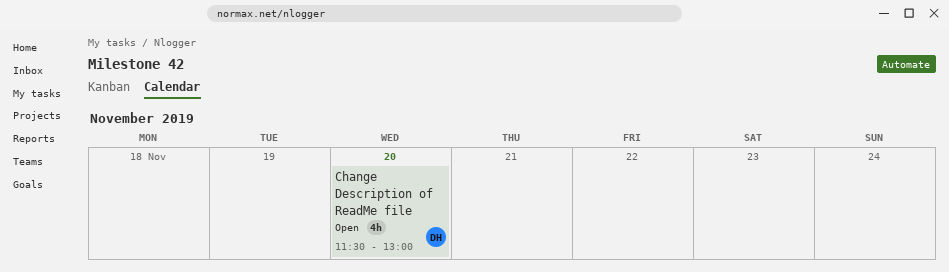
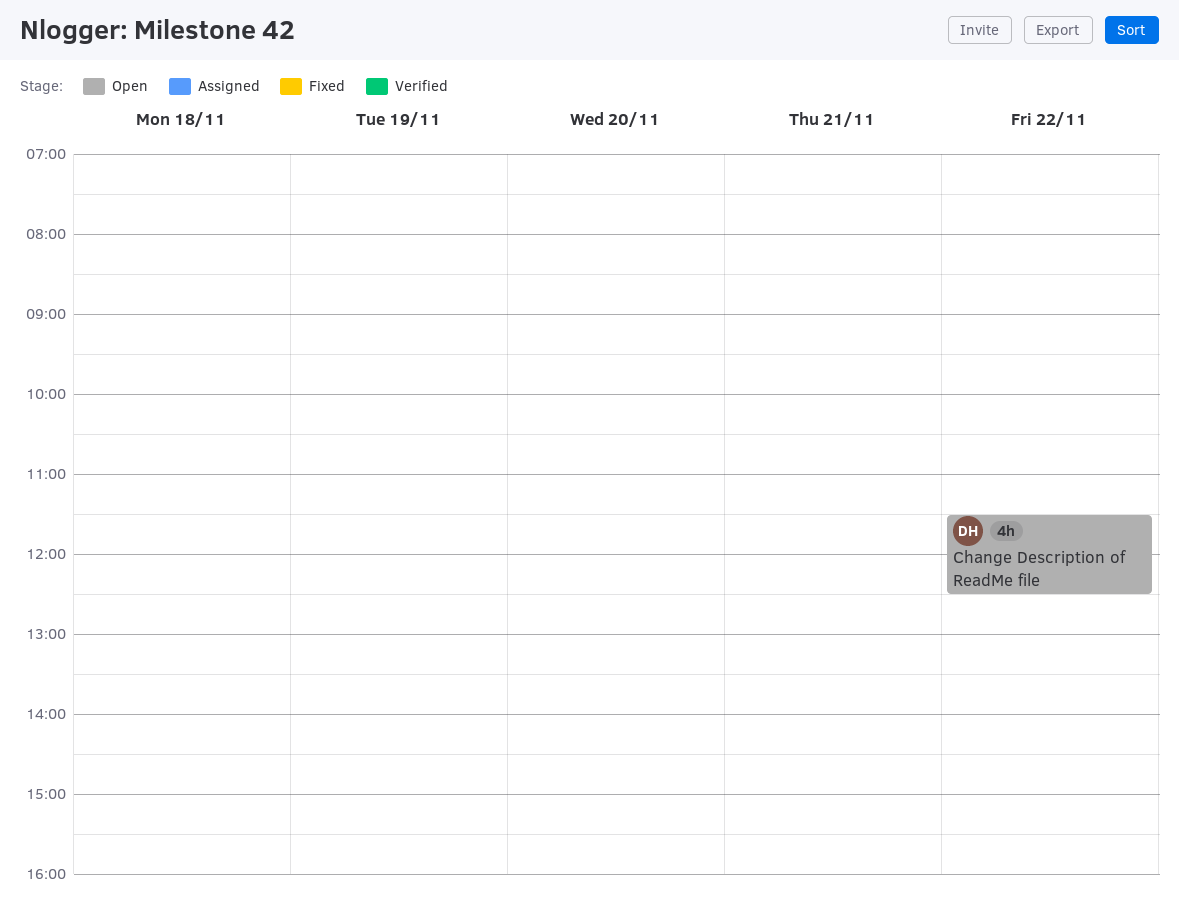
Change Description of ReadMe file, day: Nov 20 -> Nov 22
Change Description of ReadMe file, ends: 13:00 -> 12:30

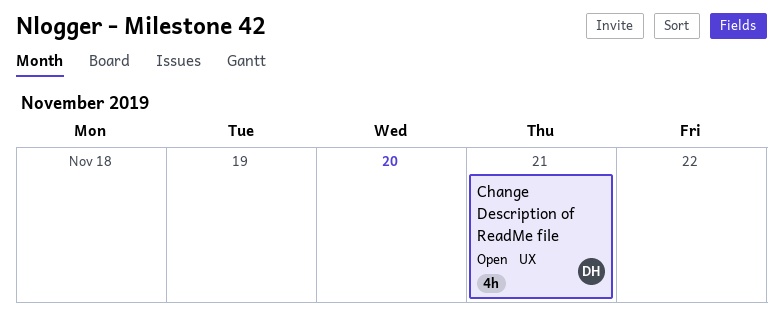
Change Description of ReadMe file, day: Nov 22 -> Nov 21

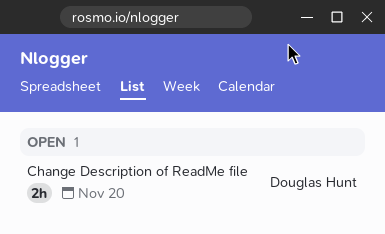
Change Description of ReadMe file, estimate: 4h -> 2h
Change Description of ReadMe file, day: Nov 21 -> Nov 20

